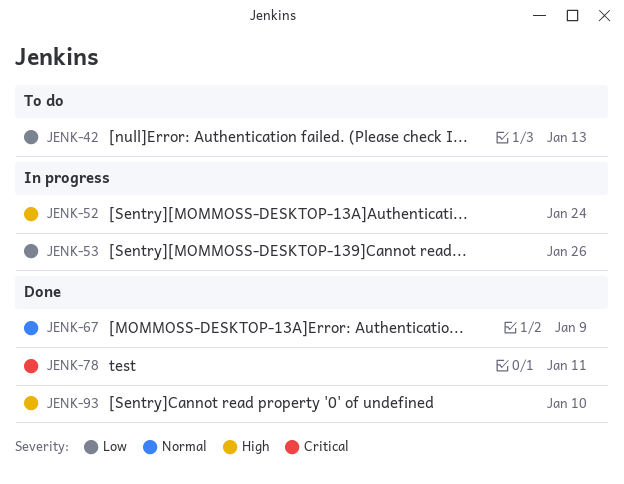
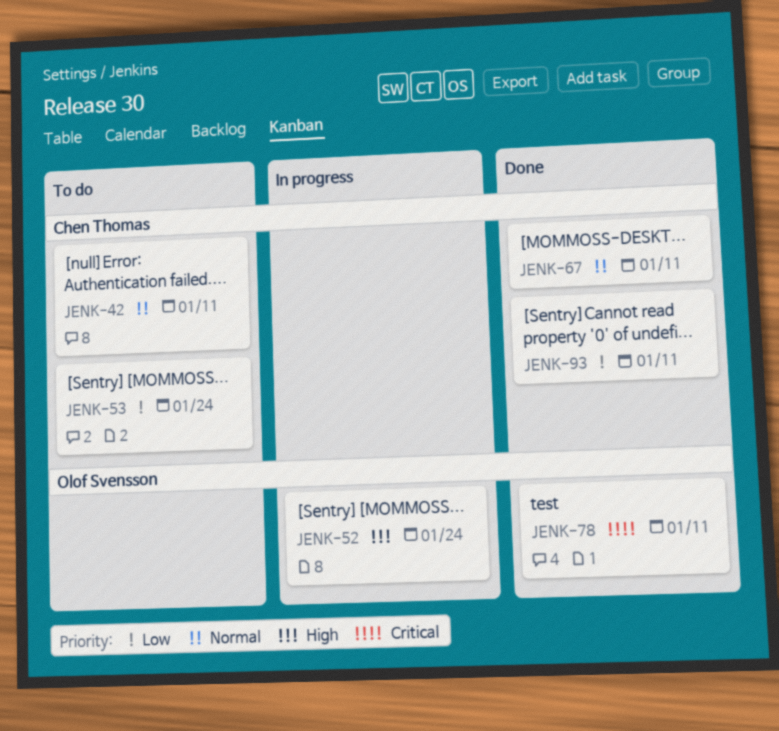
JENK-42, priority: Low -> Normal
JENK-42, due: Jan 13 -> Jan 11
JENK-53, status: In progress -> To do
JENK-53, due: Jan 26 -> Jan 24
JENK-67, due: Jan 9 -> Jan 11
JENK-93, priority: High -> Low
JENK-93, due: Jan 10 -> Jan 11

